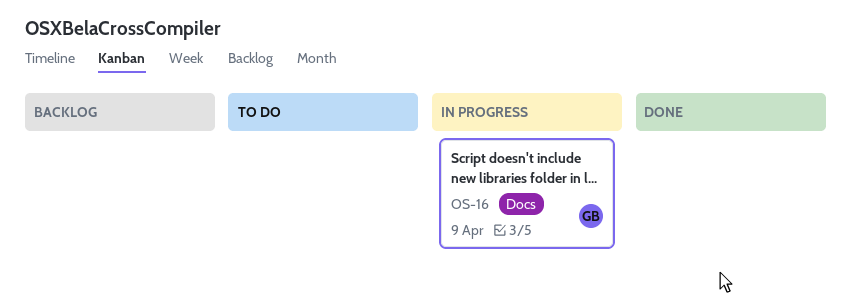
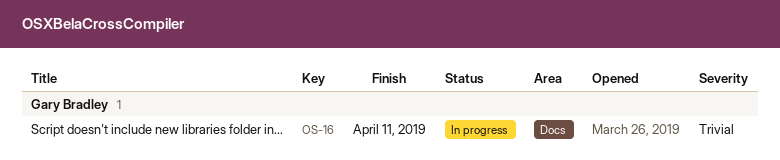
OS-16, due: Apr 9 -> Apr 11

